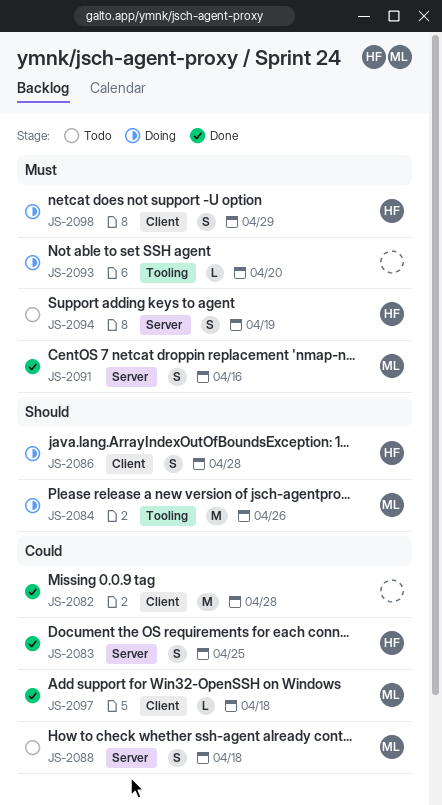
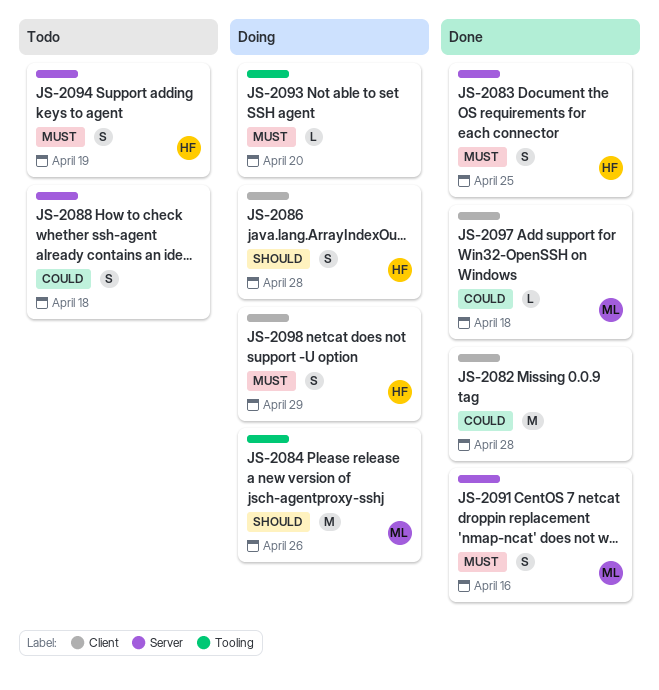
JS-2083, priority: Could -> Must
JS-2088, owner: ML -> none

